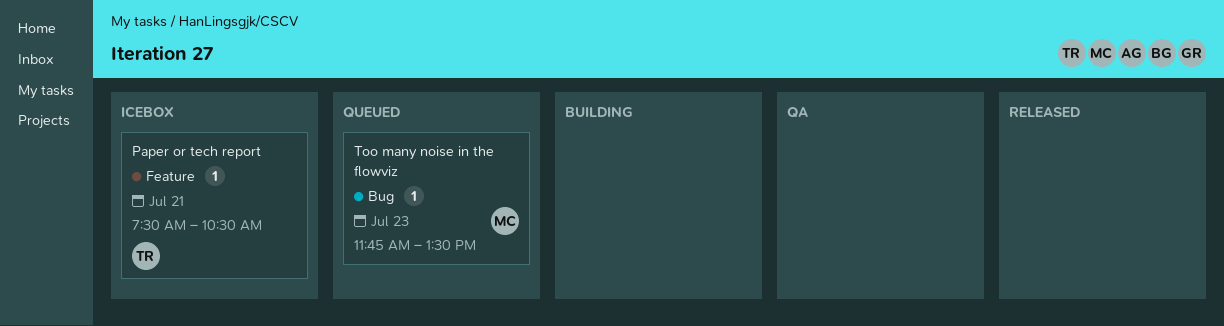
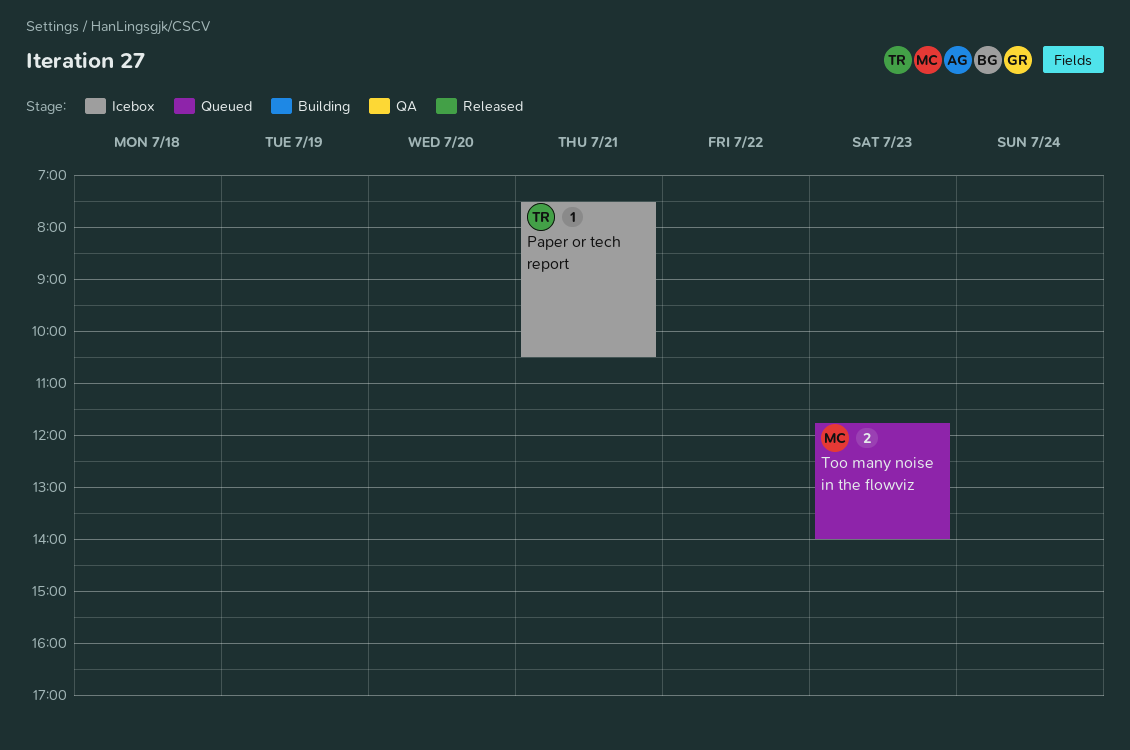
Too many noise in the flowviz, estimate: 1 -> 2
Too many noise in the flowviz, ends: 13:30 -> 14:00

